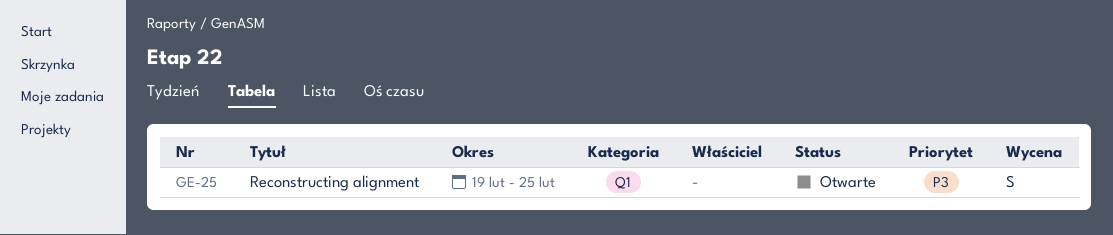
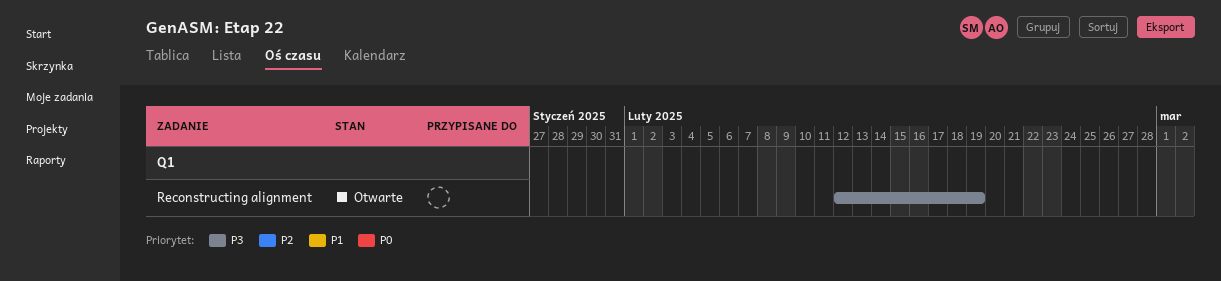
Reconstructing alignment, start: Feb 19 -> Feb 12
Reconstructing alignment, due: Feb 25 -> Feb 19

